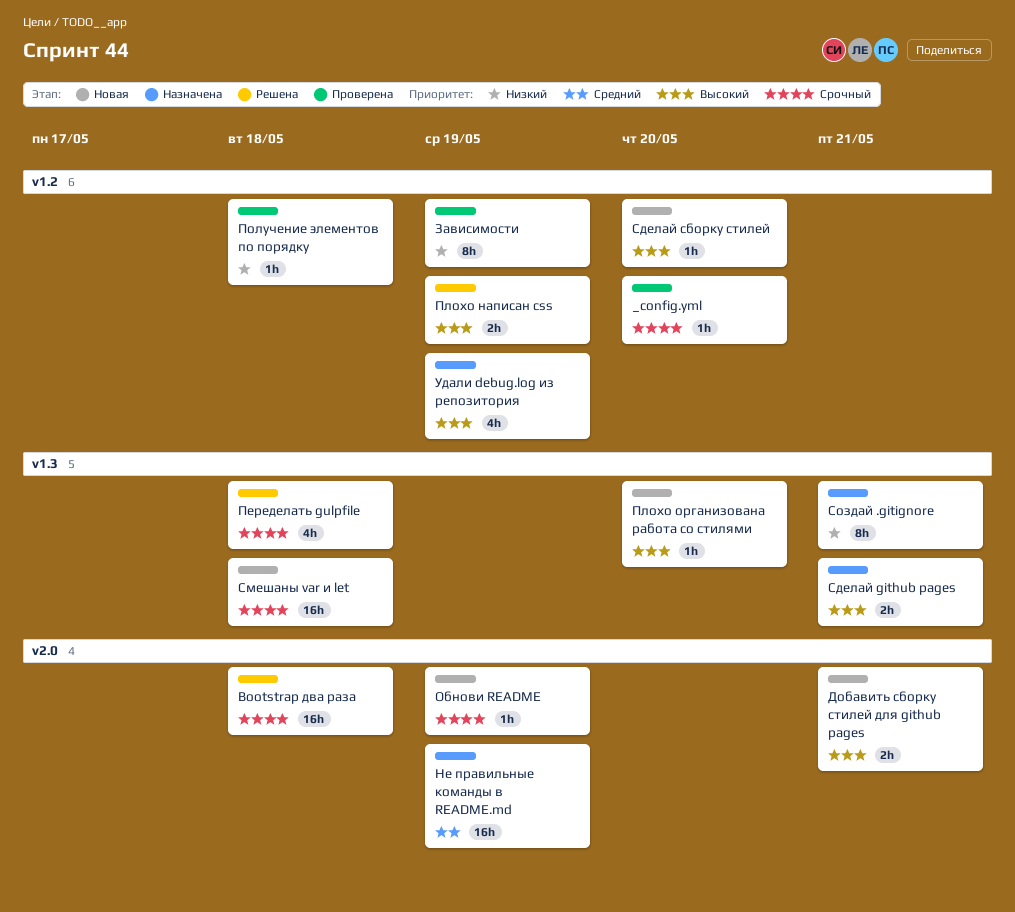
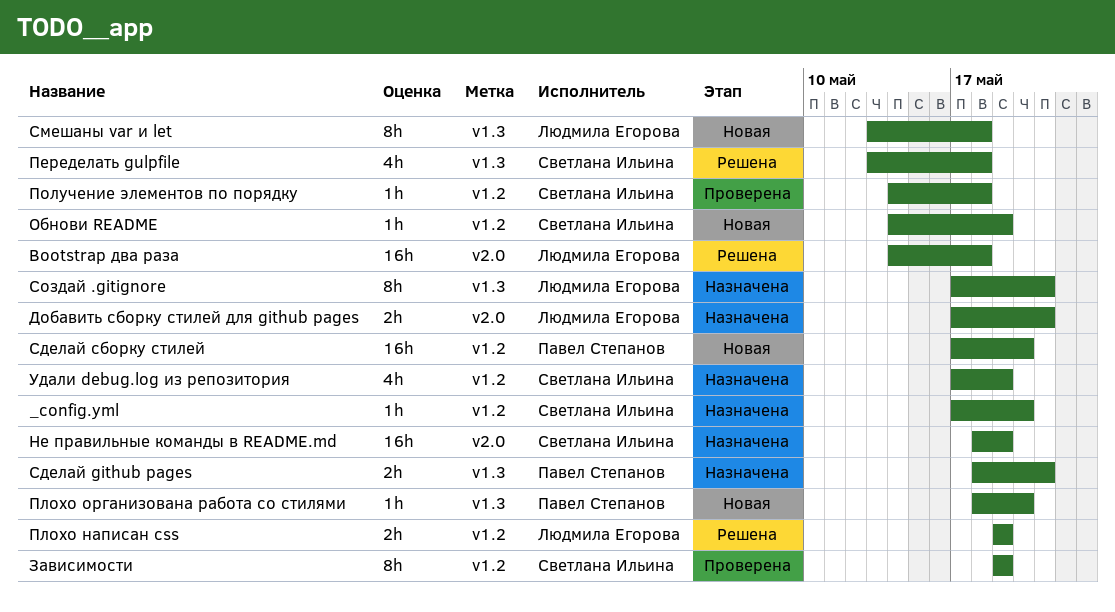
_config.yml, status: Проверена -> Назначена
Добавить сборку стилей для github pages, status: Новая -> Назначена
Обнови README, label: v2.0 -> v1.2
Сделай сборку стилей, estimate: 1h -> 16h
Смешаны var и let, estimate: 16h -> 8h

